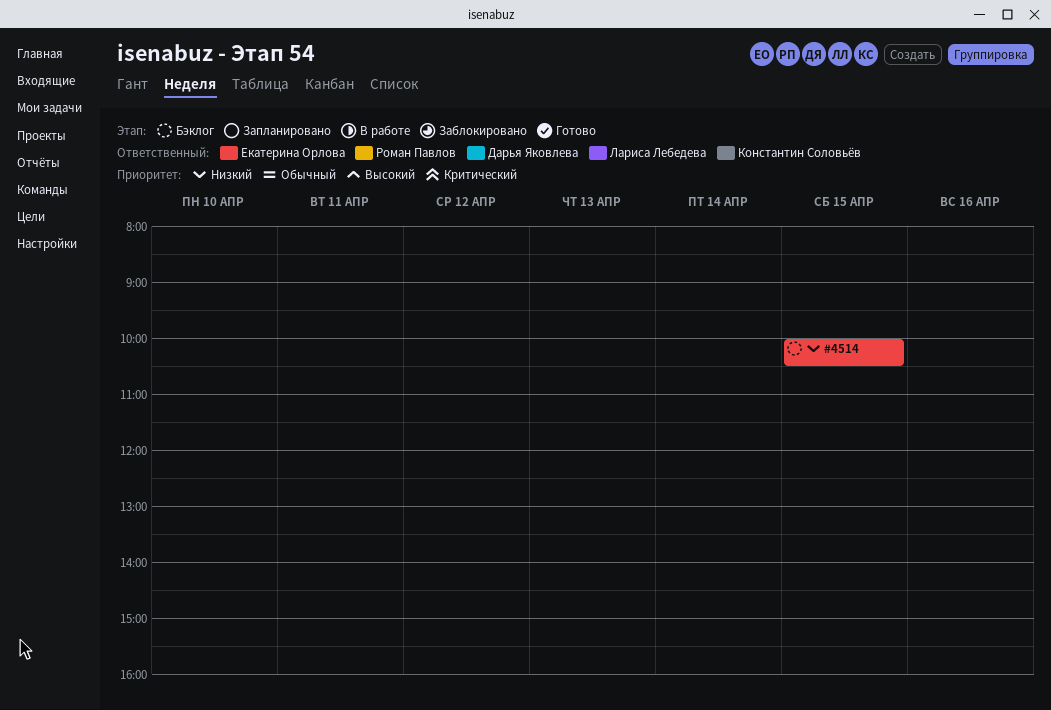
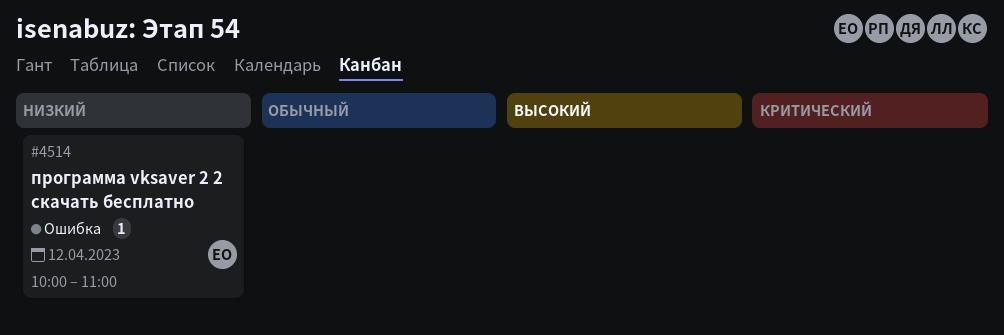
#4514, day: Apr 15 -> Apr 12
#4514, ends: 10:30 -> 11:00

